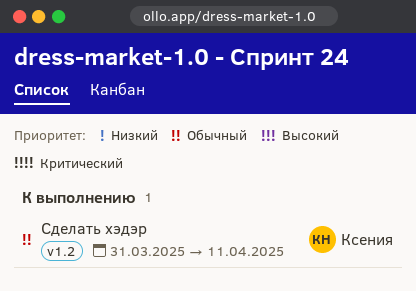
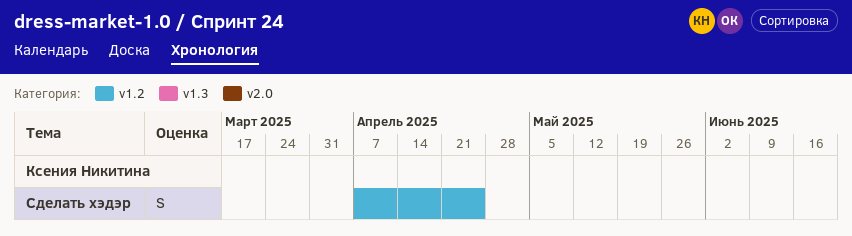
Сделать хэдэр, start: Mar 31 -> Apr 7
Сделать хэдэр, due: Apr 11 -> Apr 25

